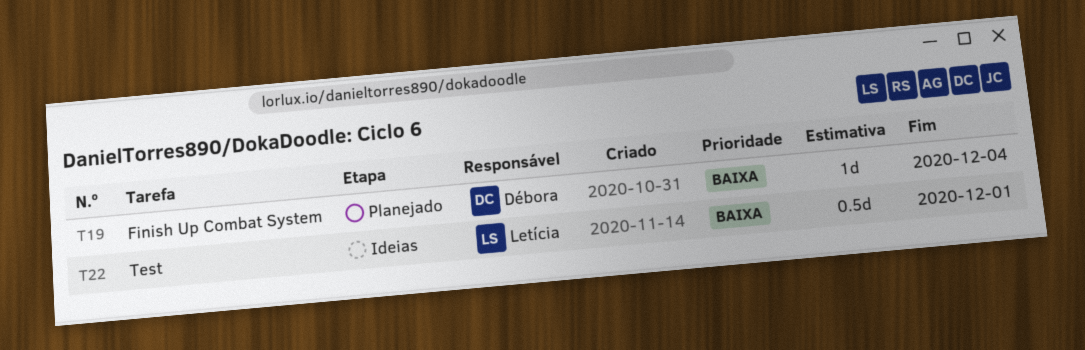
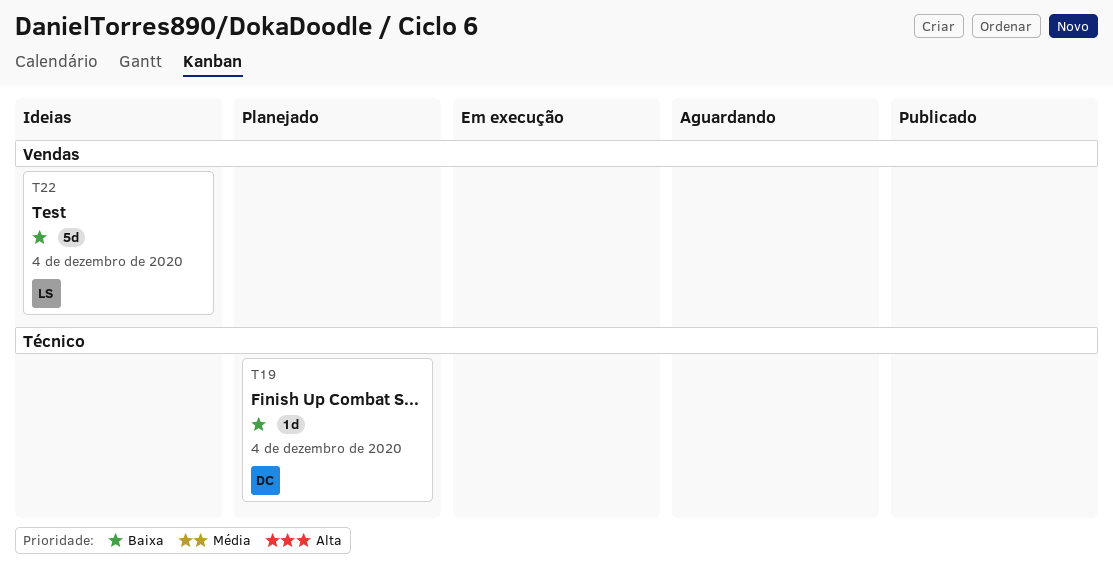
T22, estimate: 0.5d -> 5d
T22, due: Dec 1 -> Dec 4

